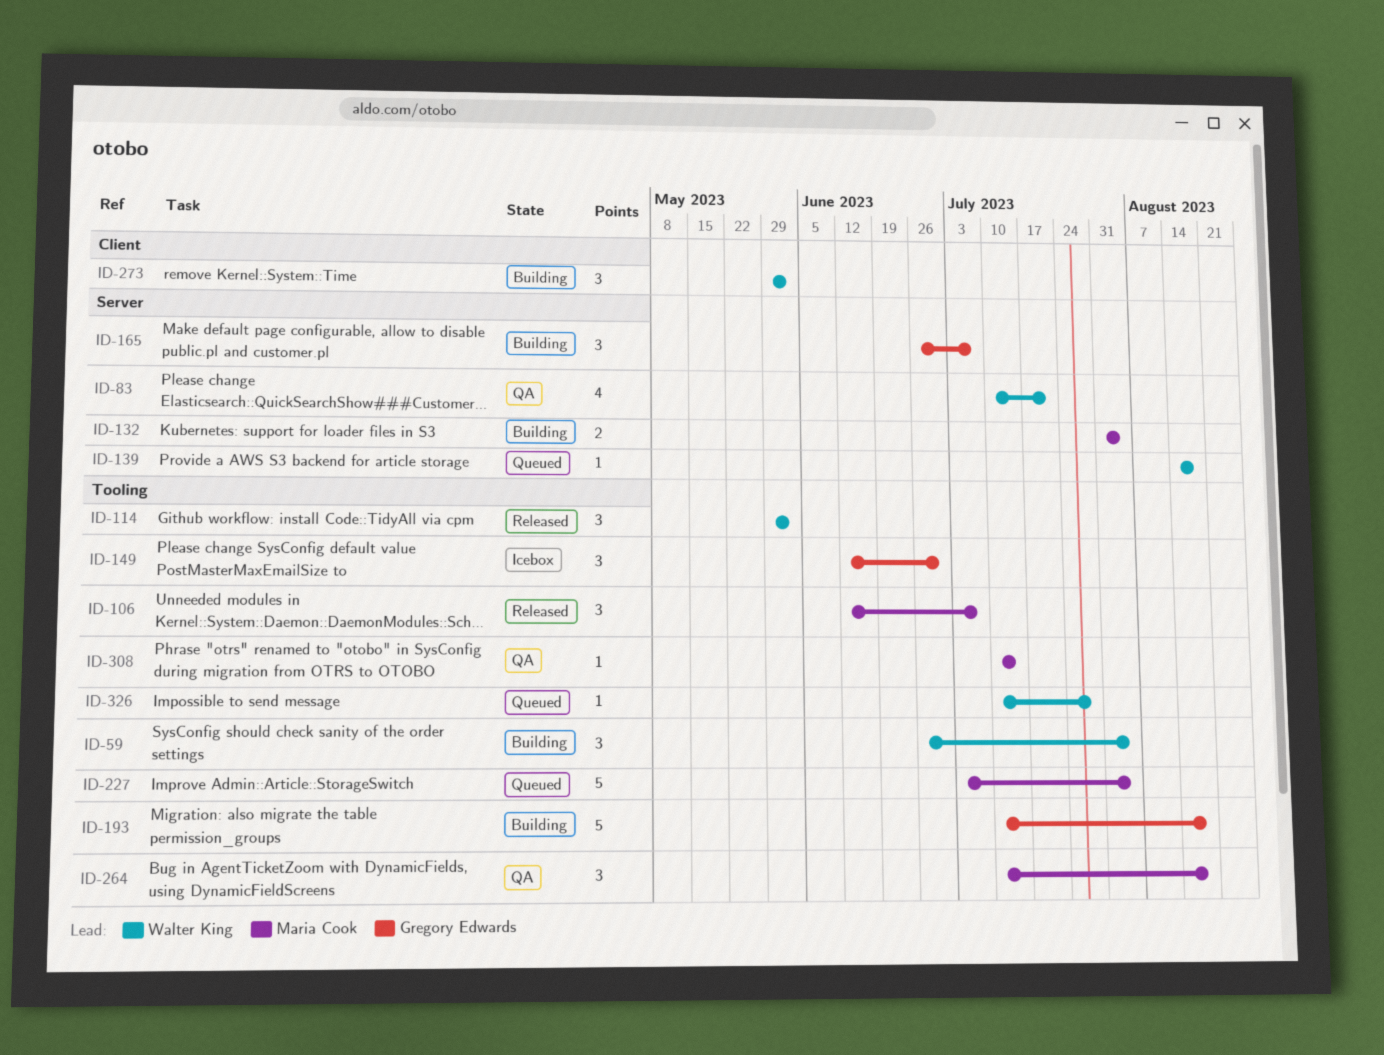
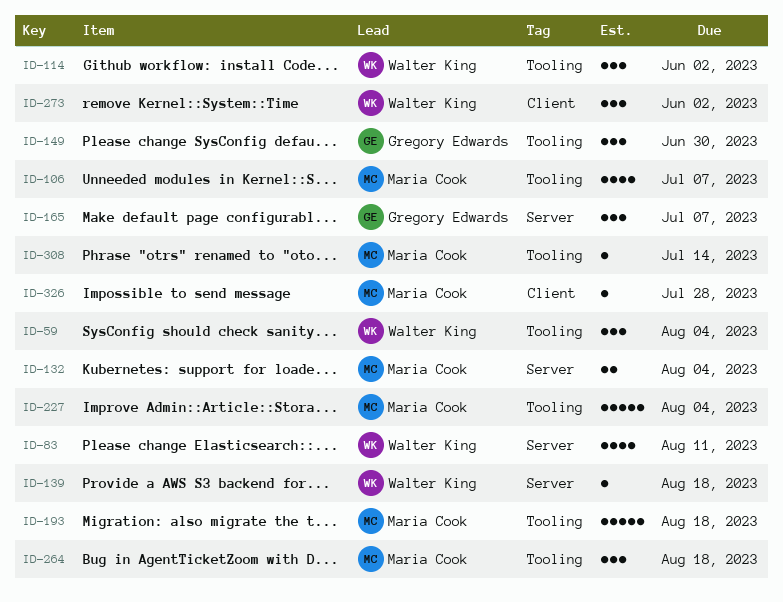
ID-83, due: Jul 21 -> Aug 11
ID-106, estimate: 3 -> 4
ID-193, owner: Gregory Edwards -> Maria Cook
ID-326, owner: Walter King -> Maria Cook
ID-326, label: Tooling -> Client

